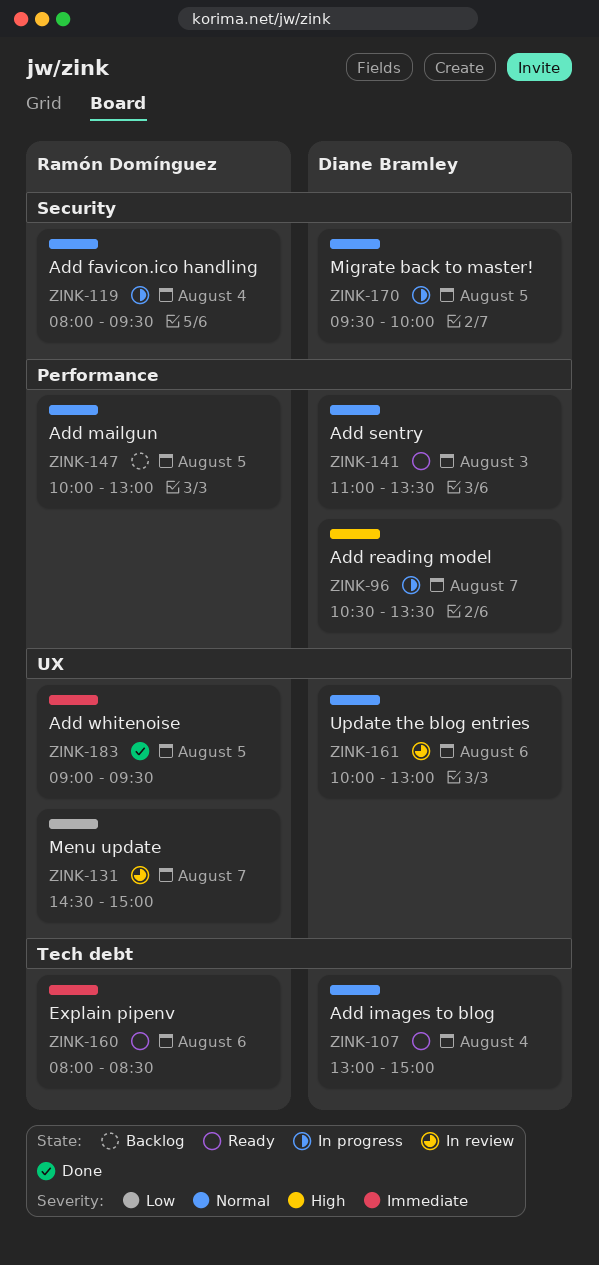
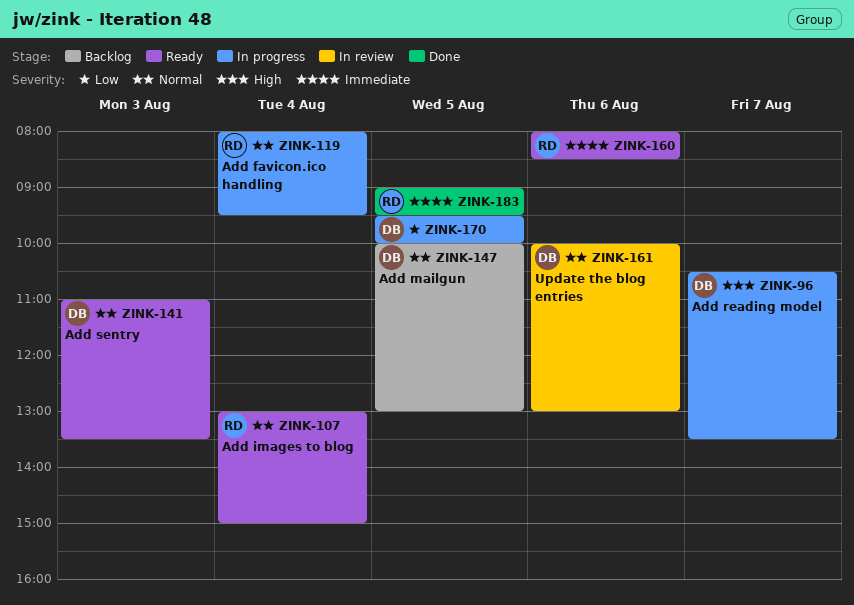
ZINK-107, owner: Diane Bramley -> Ramón Domínguez
ZINK-131: present -> none
ZINK-147, owner: Ramón Domínguez -> Diane Bramley
ZINK-170, priority: Normal -> Low

